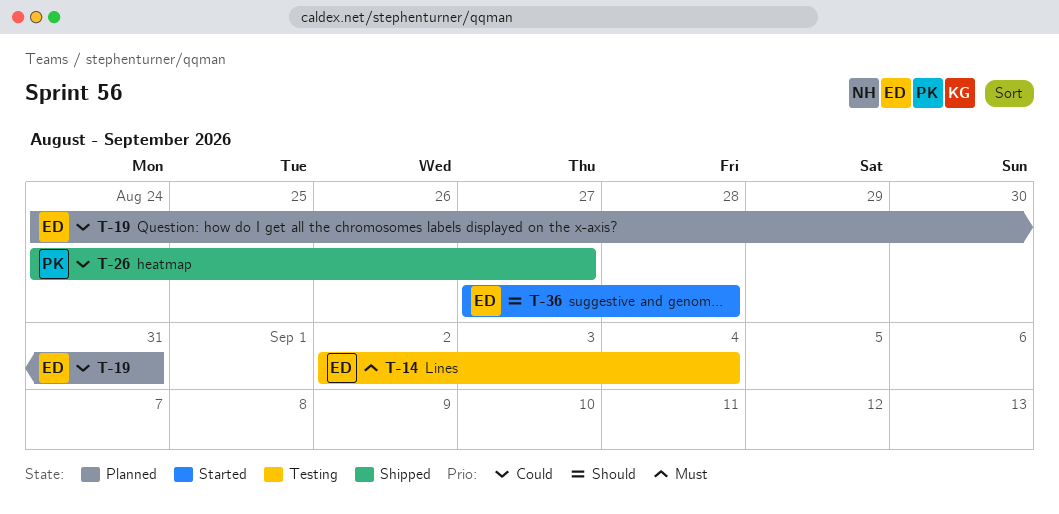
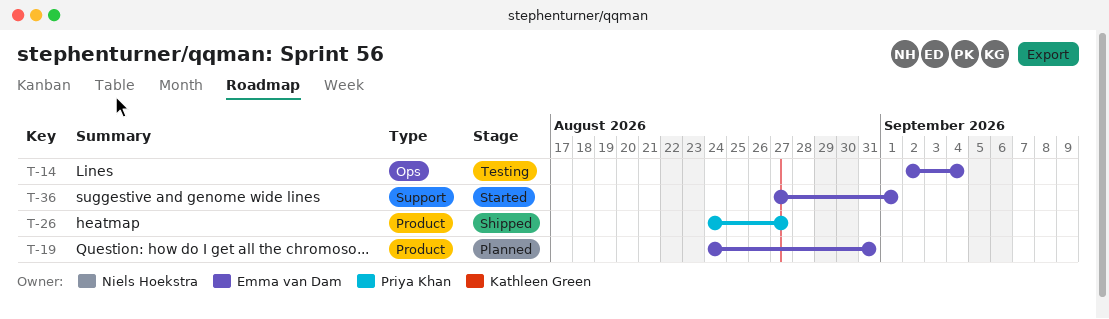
T-36, due: Aug 28 -> Sep 1

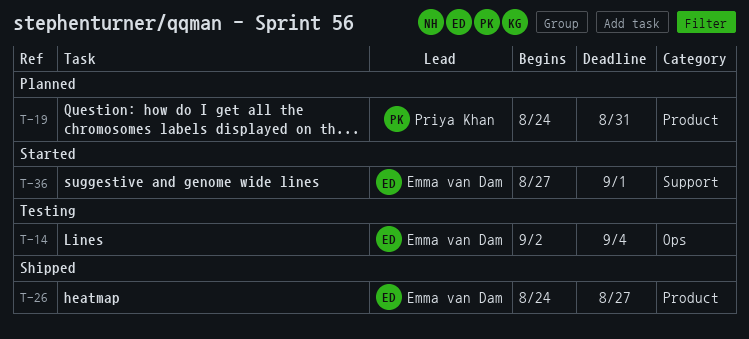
T-19, owner: Emma van Dam -> Priya Khan
T-26, owner: Priya Khan -> Emma van Dam

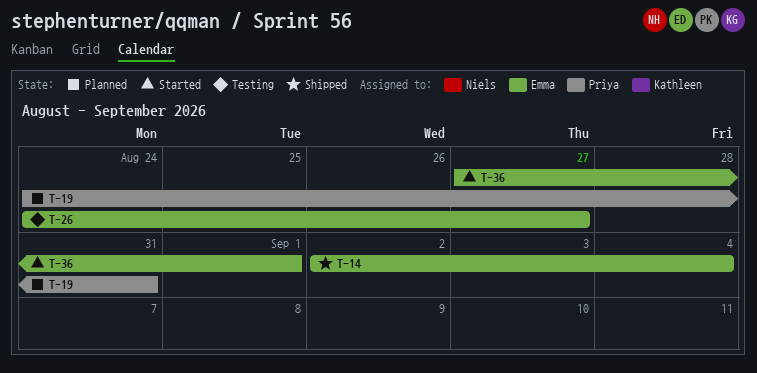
T-14, status: Testing -> Shipped
T-26, status: Shipped -> Testing

